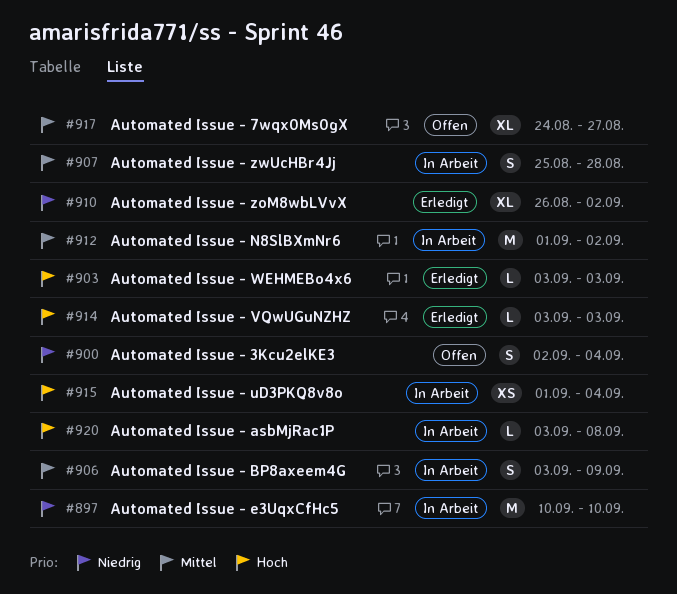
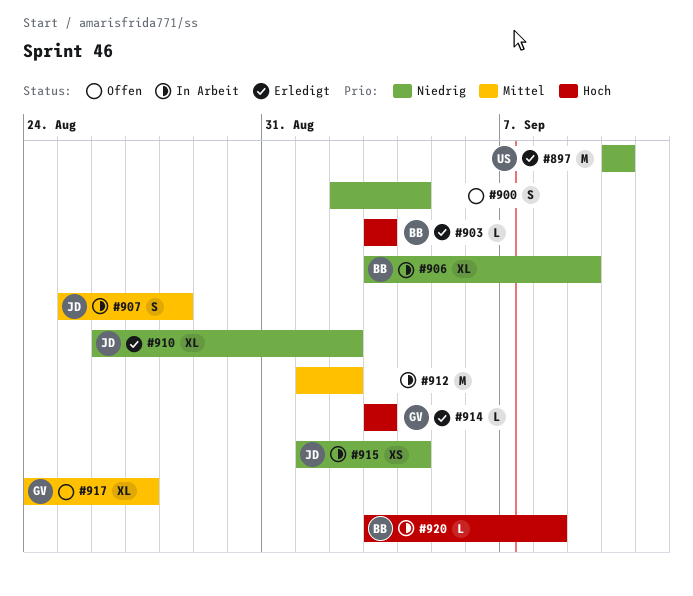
#897, status: In Arbeit -> Erledigt
#906, priority: Mittel -> Niedrig
#906, estimate: S -> XL
#915, priority: Hoch -> Niedrig

